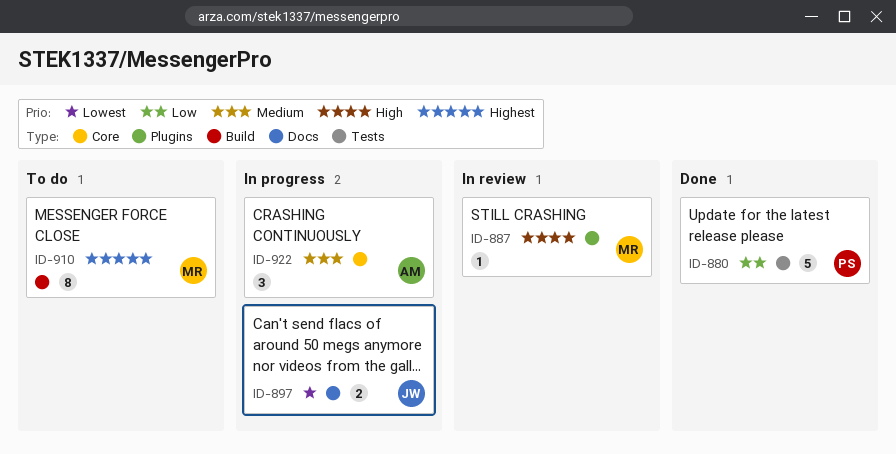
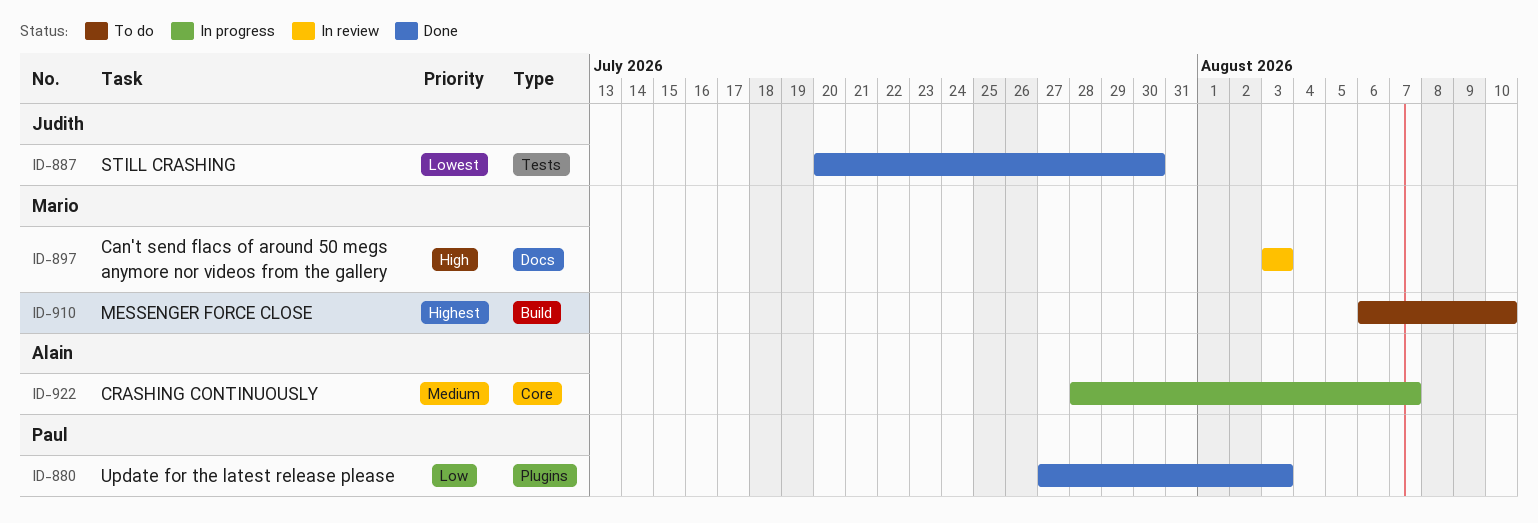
ID-880, label: Tests -> Plugins
ID-887, status: In review -> Done
ID-887, owner: Mario -> Judith
ID-887, priority: High -> Lowest
ID-887, label: Plugins -> Tests
ID-897, status: In progress -> In review
ID-897, owner: Judith -> Mario
ID-897, priority: Lowest -> High

